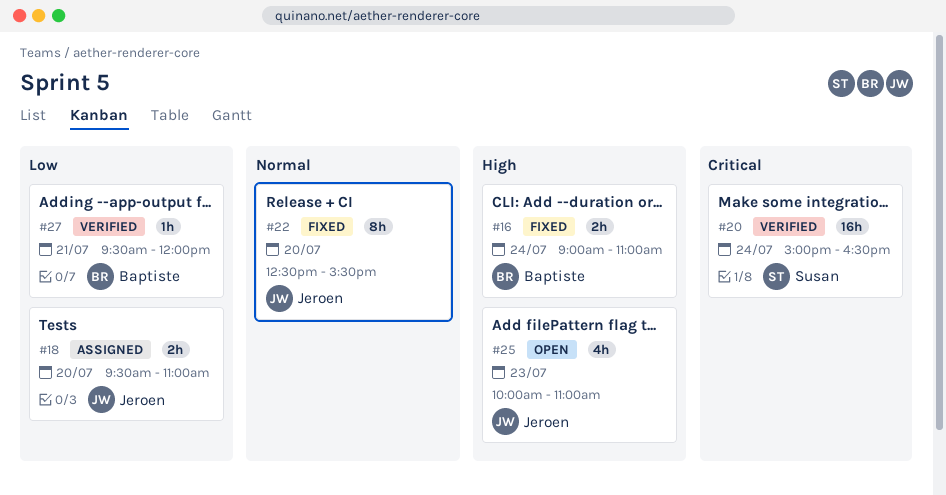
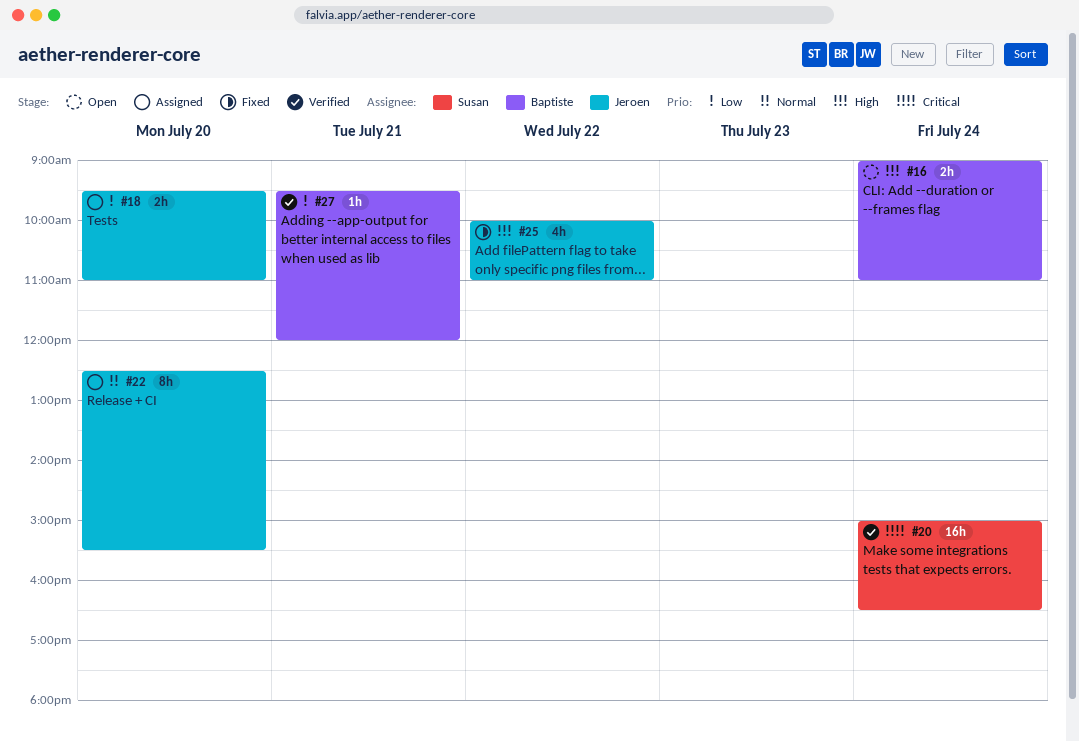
#16, status: Fixed -> Open
#22, status: Fixed -> Assigned
#25, status: Open -> Fixed
#25, day: Jul 23 -> Jul 22

